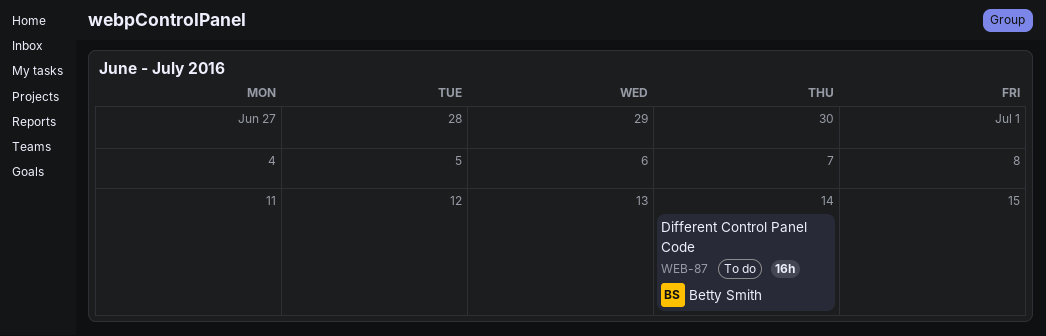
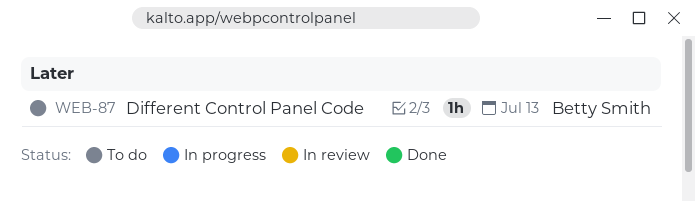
WEB-87, estimate: 16h -> 1h
WEB-87, due: Jul 14 -> Jul 13

